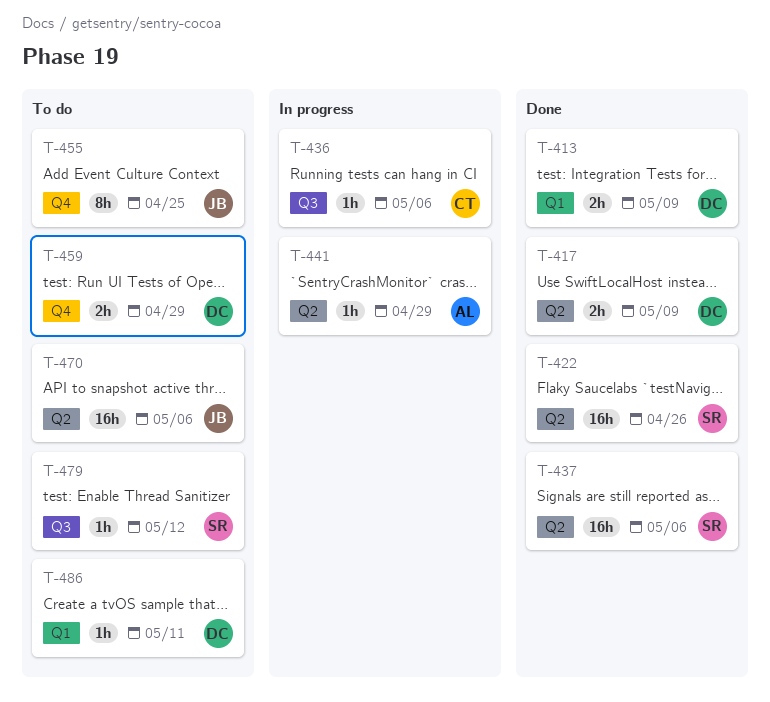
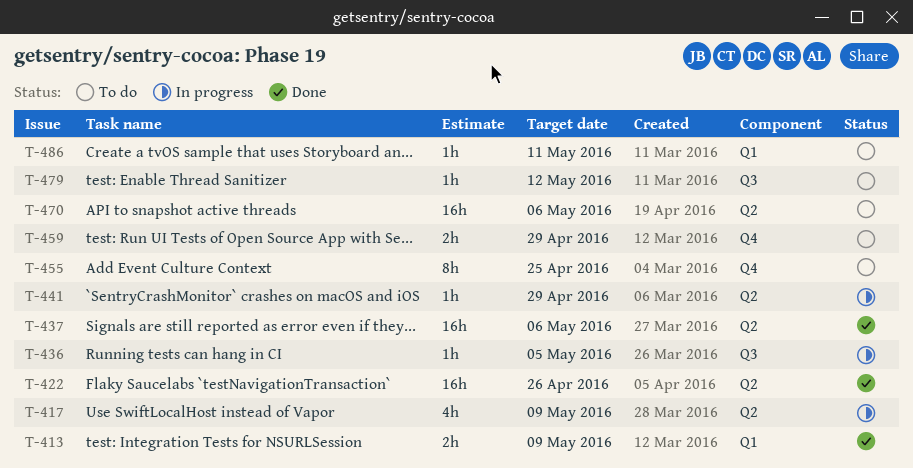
T-417, status: Done -> In progress
T-417, estimate: 2h -> 4h
T-436, due: May 6 -> May 5

